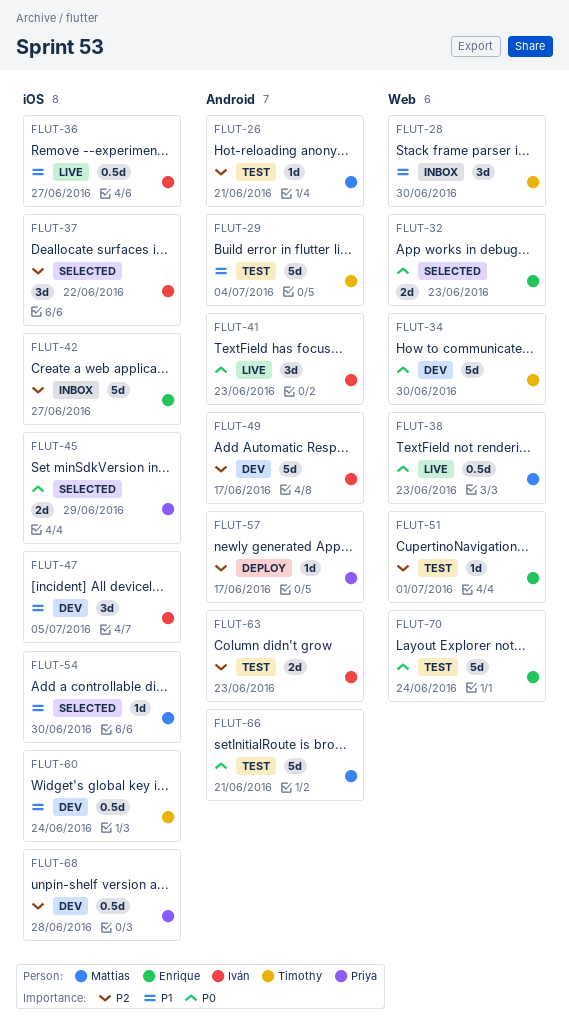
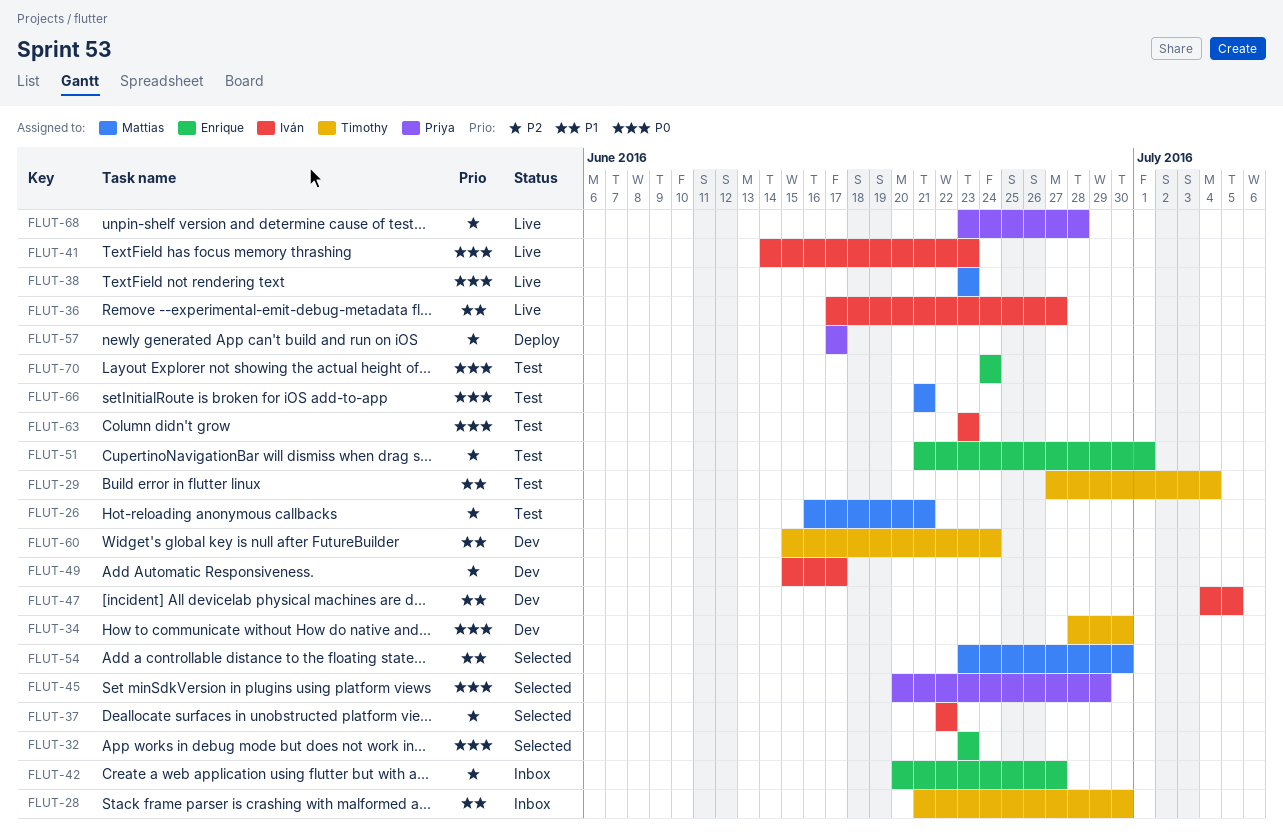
FLUT-63, priority: P2 -> P0
FLUT-68, status: Dev -> Live

